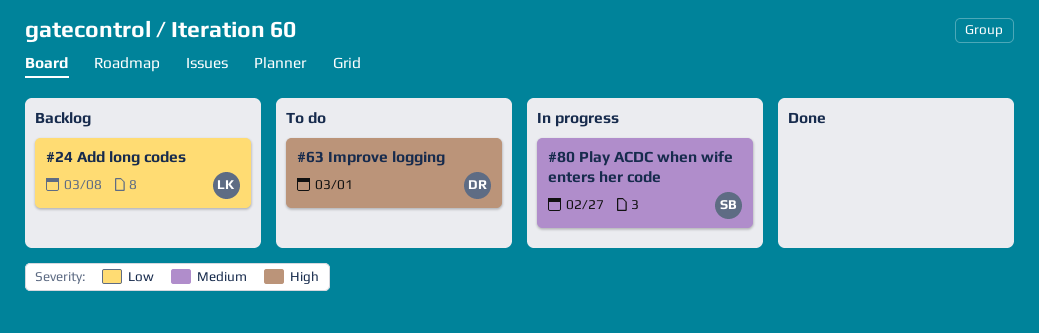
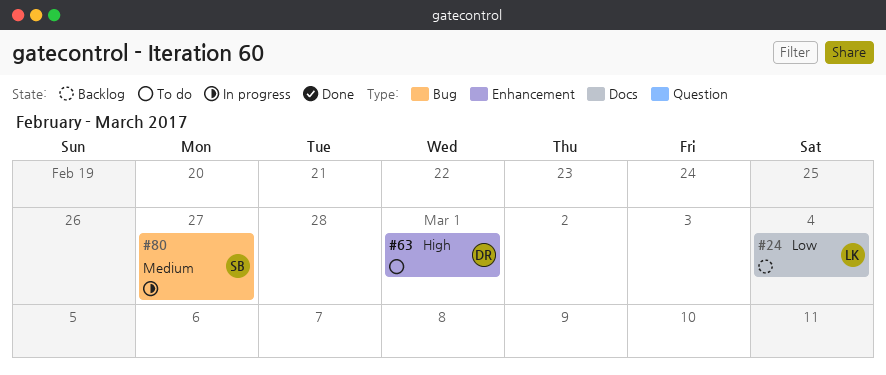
#24, due: Mar 8 -> Mar 4

